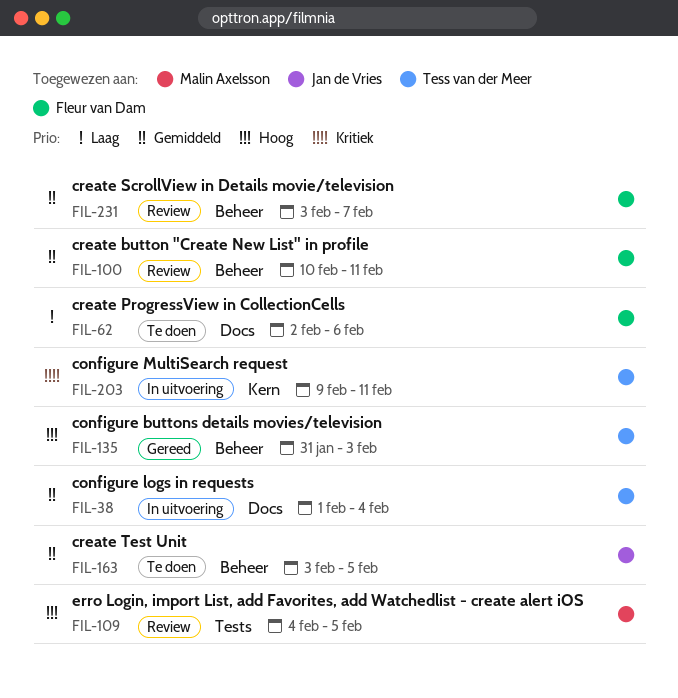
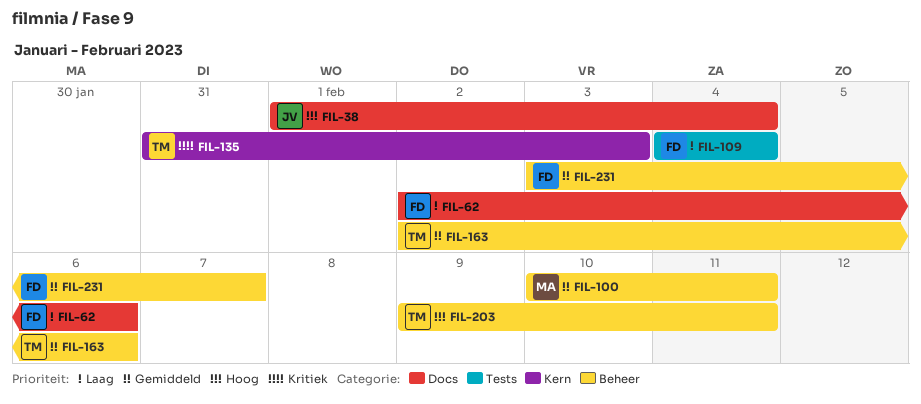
FIL-38, owner: Tess van der Meer -> Jan de Vries
FIL-38, priority: Gemiddeld -> Hoog
FIL-100, owner: Fleur van Dam -> Malin Axelsson
FIL-109, owner: Malin Axelsson -> Fleur van Dam
FIL-109, priority: Hoog -> Laag
FIL-109, due: Feb 5 -> Feb 4
FIL-135, priority: Hoog -> Kritiek
FIL-135, label: Beheer -> Kern
FIL-163, owner: Jan de Vries -> Tess van der Meer
FIL-163, start: Feb 3 -> Feb 2
FIL-163, due: Feb 5 -> Feb 6
FIL-203, priority: Kritiek -> Hoog
FIL-203, label: Kern -> Beheer

